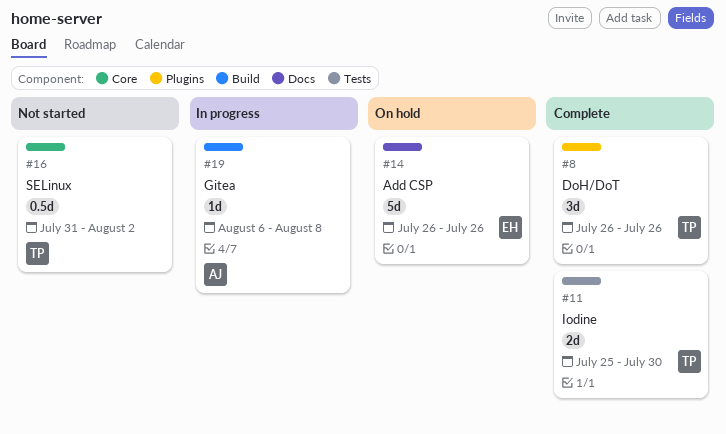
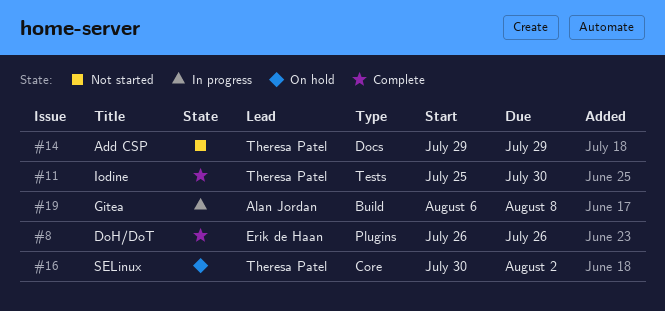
#8, owner: Theresa Patel -> Erik de Haan
#14, status: On hold -> Not started
#14, owner: Erik de Haan -> Theresa Patel
#14, start: Jul 26 -> Jul 29
#14, due: Jul 26 -> Jul 29
#16, status: Not started -> On hold
#16, start: Jul 31 -> Jul 30

